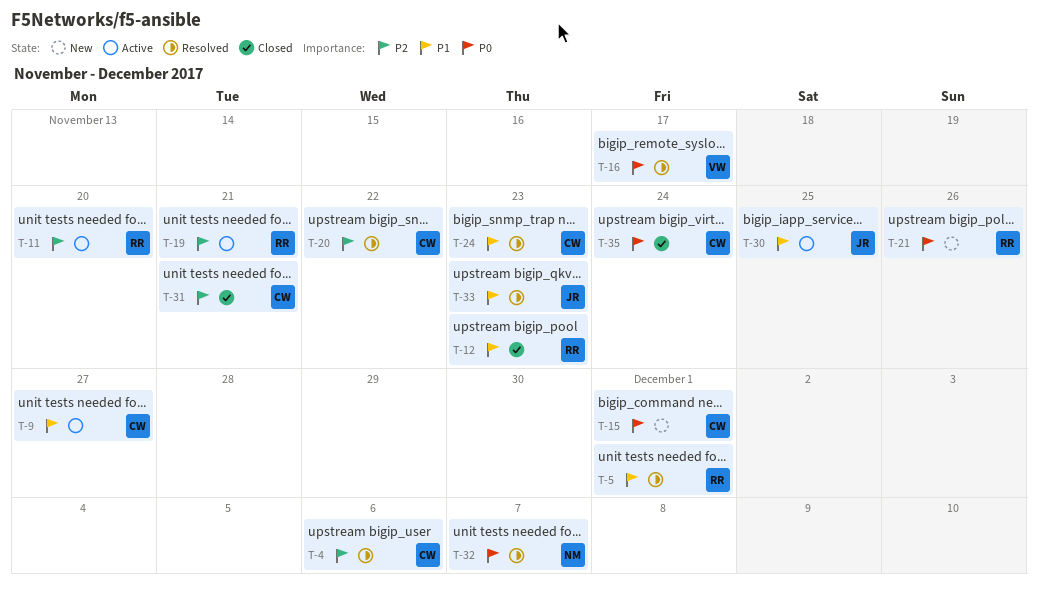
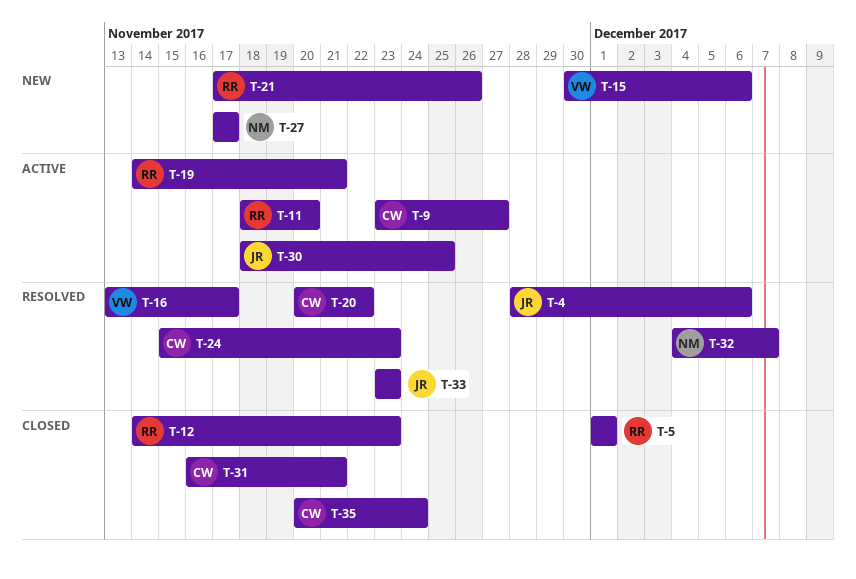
T-4, owner: CW -> JR
T-5, status: Resolved -> Closed
T-15, owner: CW -> VW
T-15, due: Dec 1 -> Dec 6
T-27: none -> present

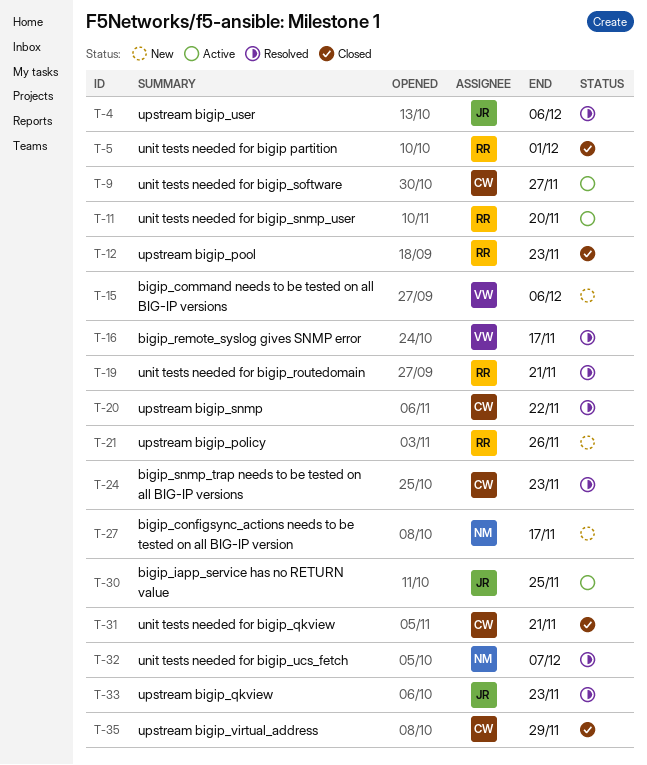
T-19, status: Active -> Resolved
T-35, due: Nov 24 -> Nov 29

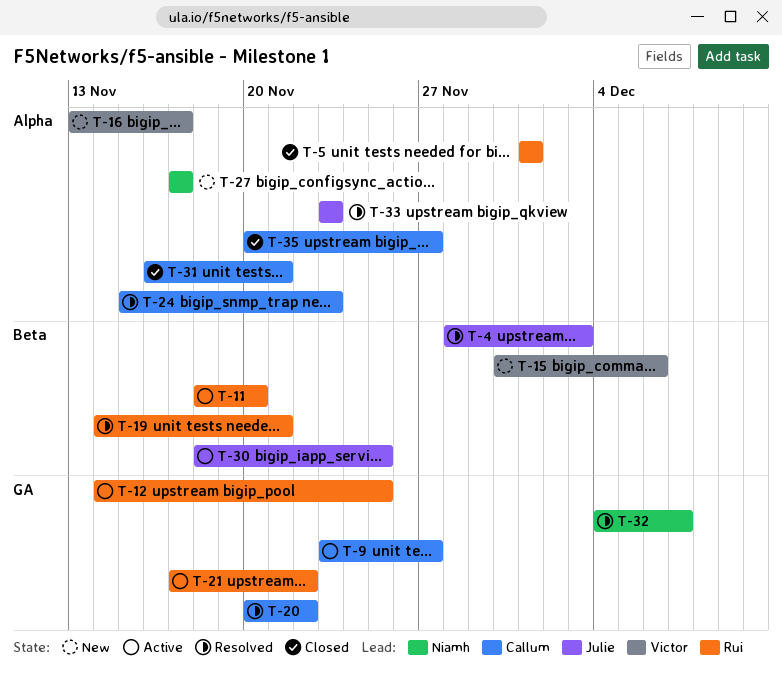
T-4, due: Dec 6 -> Dec 3
T-12, status: Closed -> Active
T-12, due: Nov 23 -> Nov 25
T-16, status: Resolved -> New
T-21, status: New -> Active
T-21, due: Nov 26 -> Nov 22
T-35, due: Nov 29 -> Nov 27

